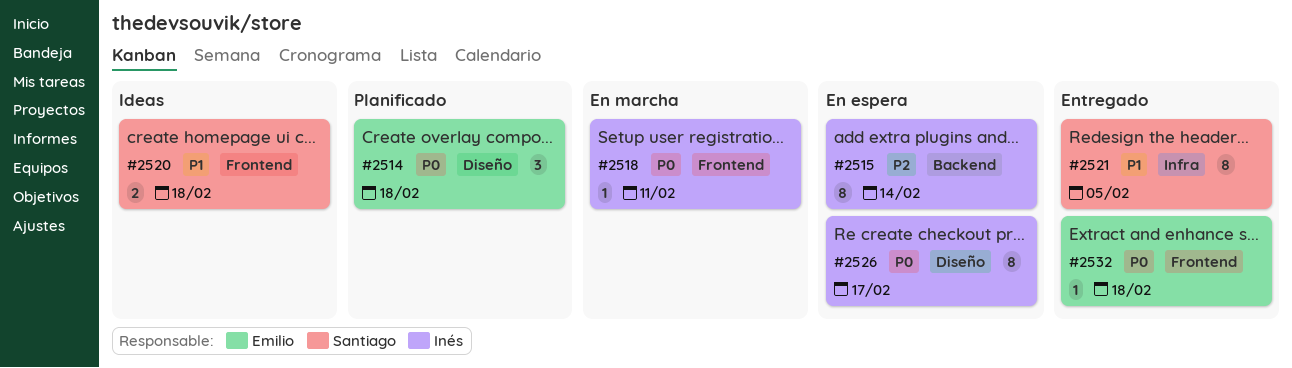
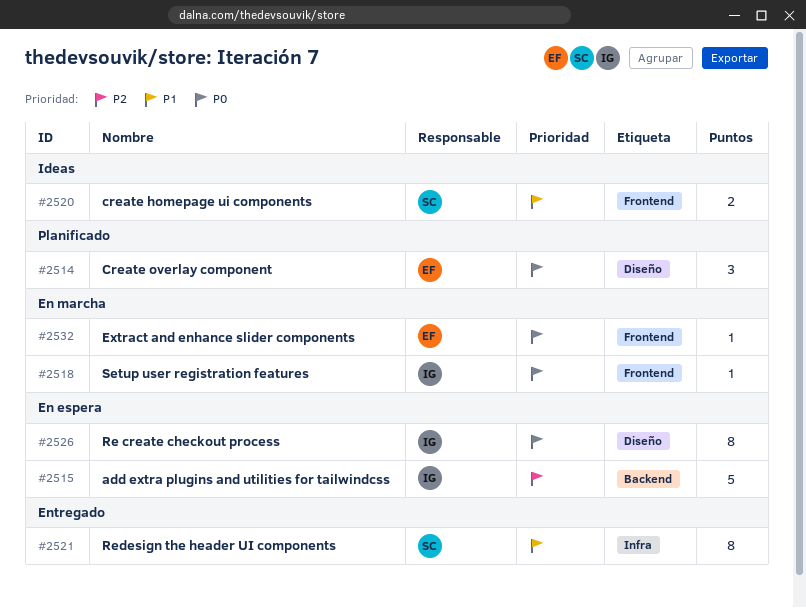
#2515, estimate: 8 -> 5
#2532, status: Entregado -> En marcha

